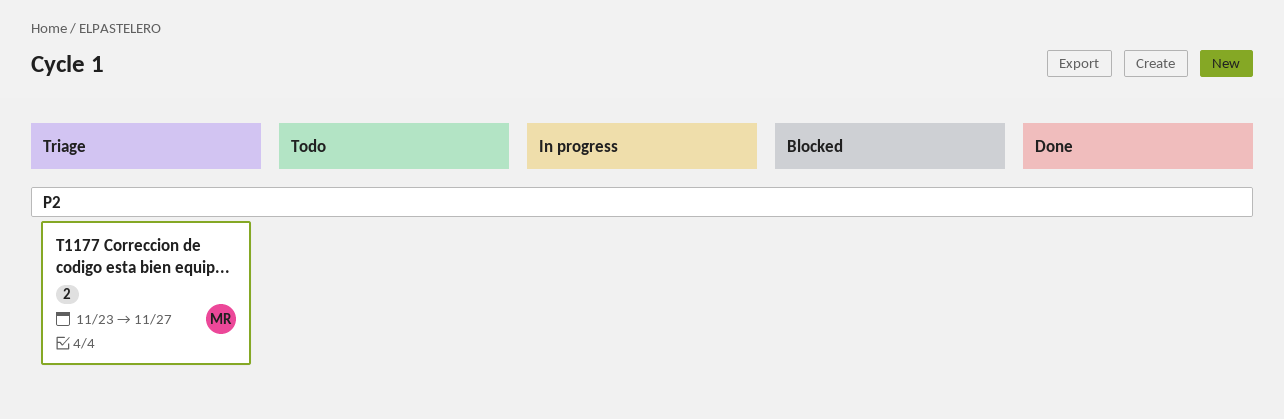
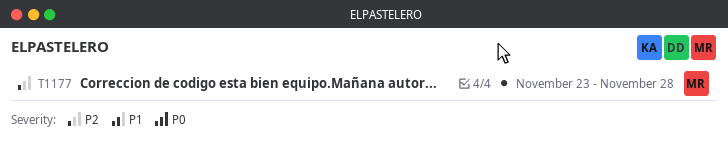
T1177, estimate: 2 -> 1
T1177, due: Nov 27 -> Nov 28

